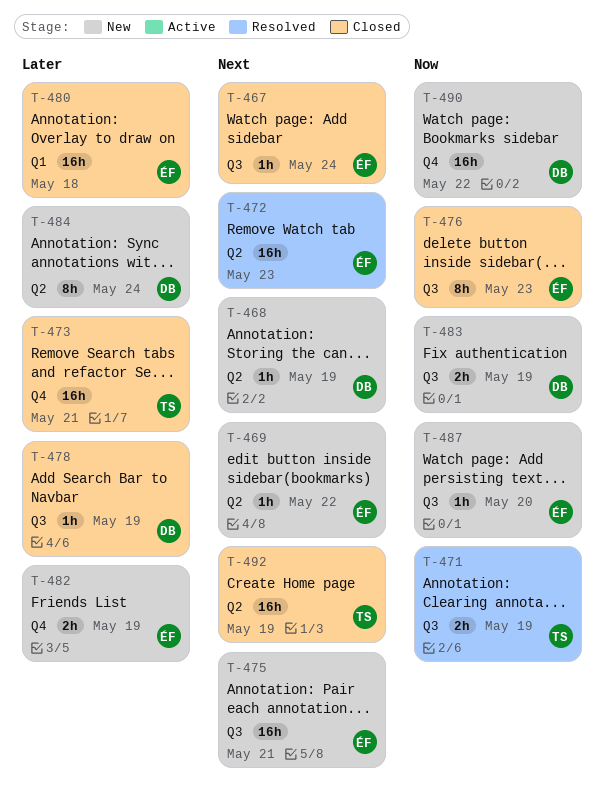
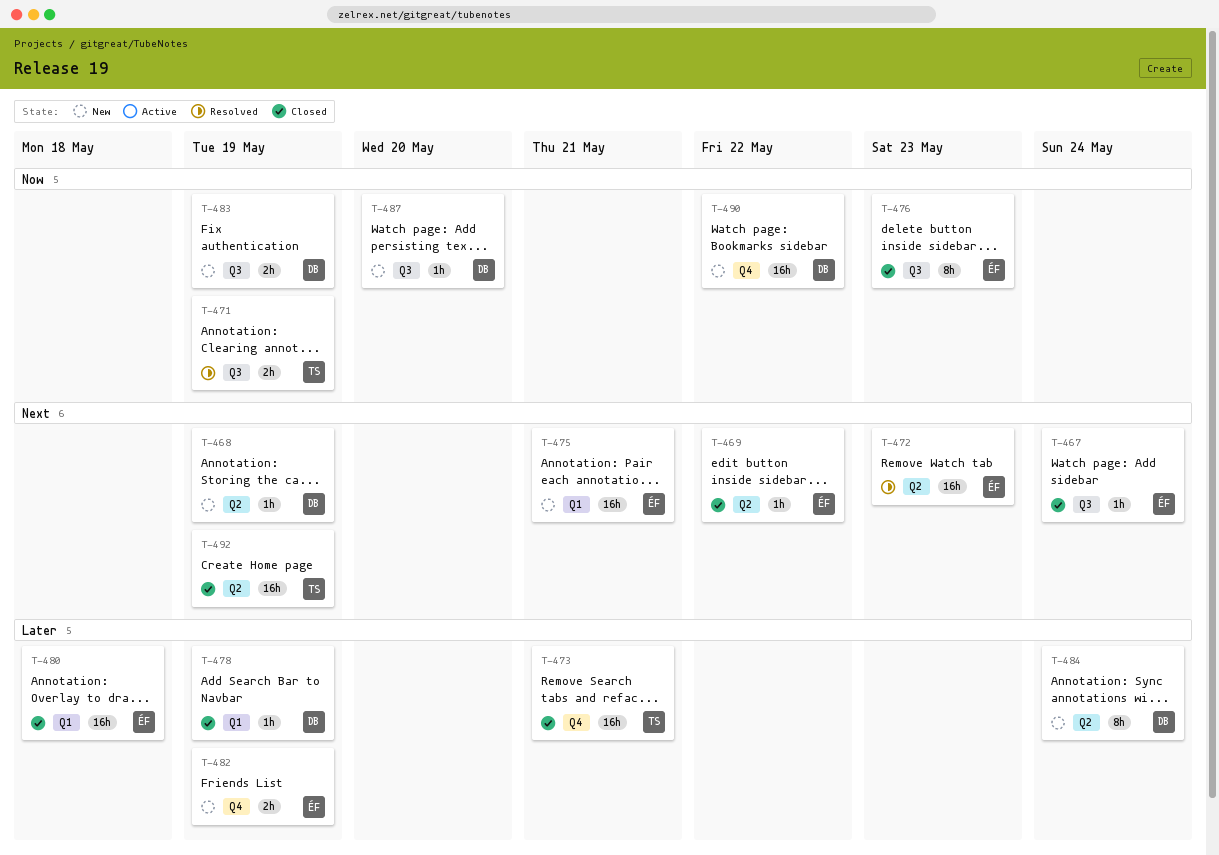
T-469, status: New -> Closed
T-475, label: Q3 -> Q1
T-478, label: Q3 -> Q1
T-487, owner: ÉF -> DB

